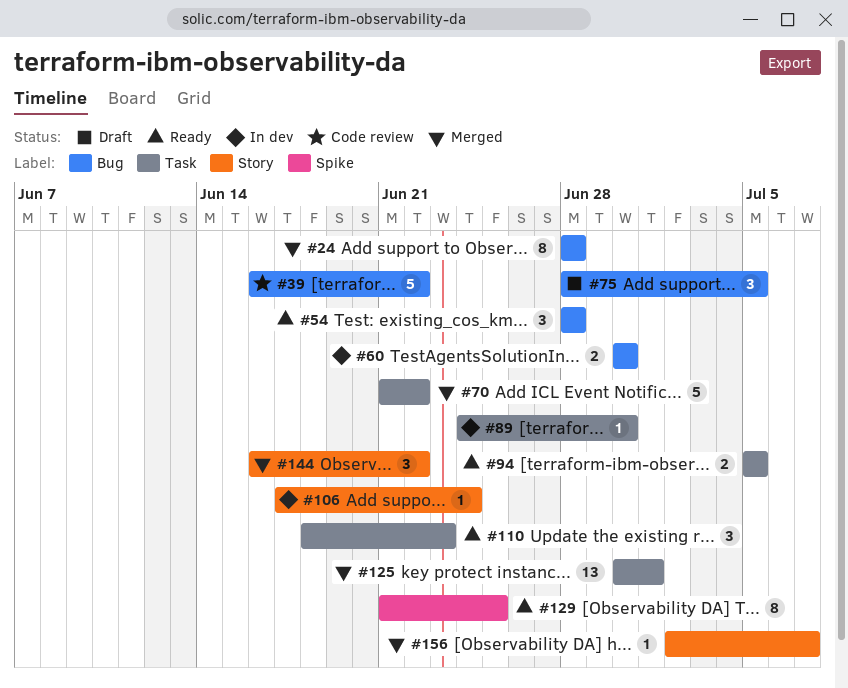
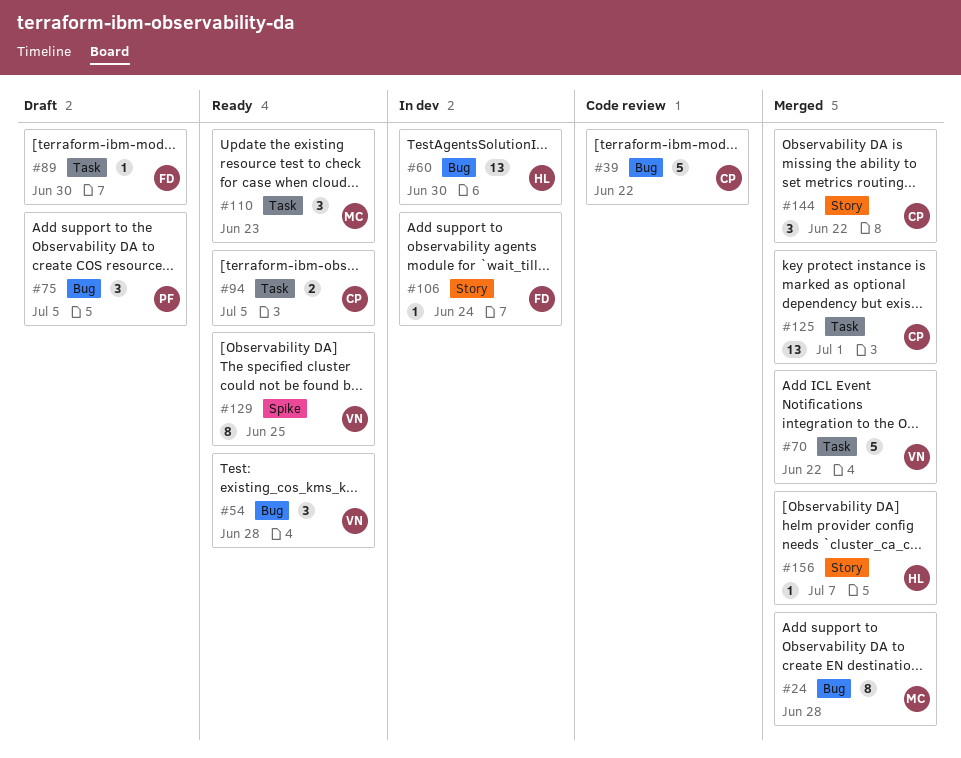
#60, estimate: 2 -> 13
#89, status: In dev -> Draft

